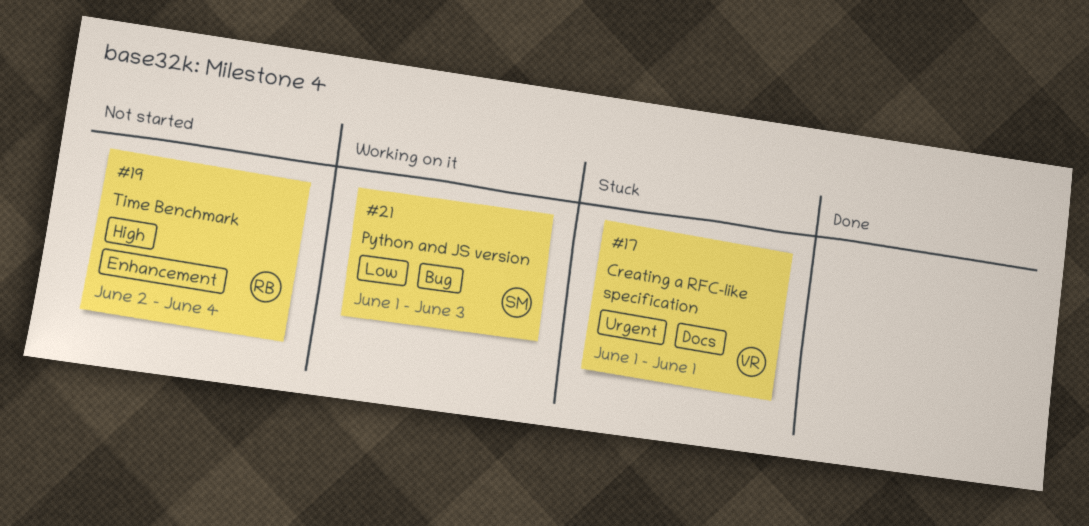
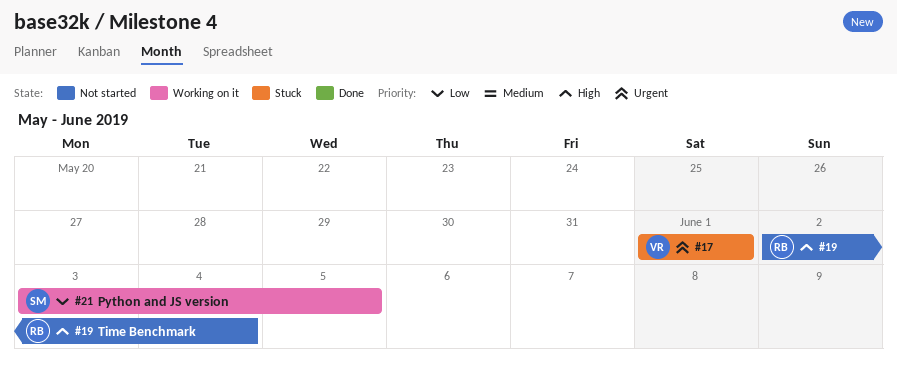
#21, start: Jun 1 -> Jun 3
#21, due: Jun 3 -> Jun 5

